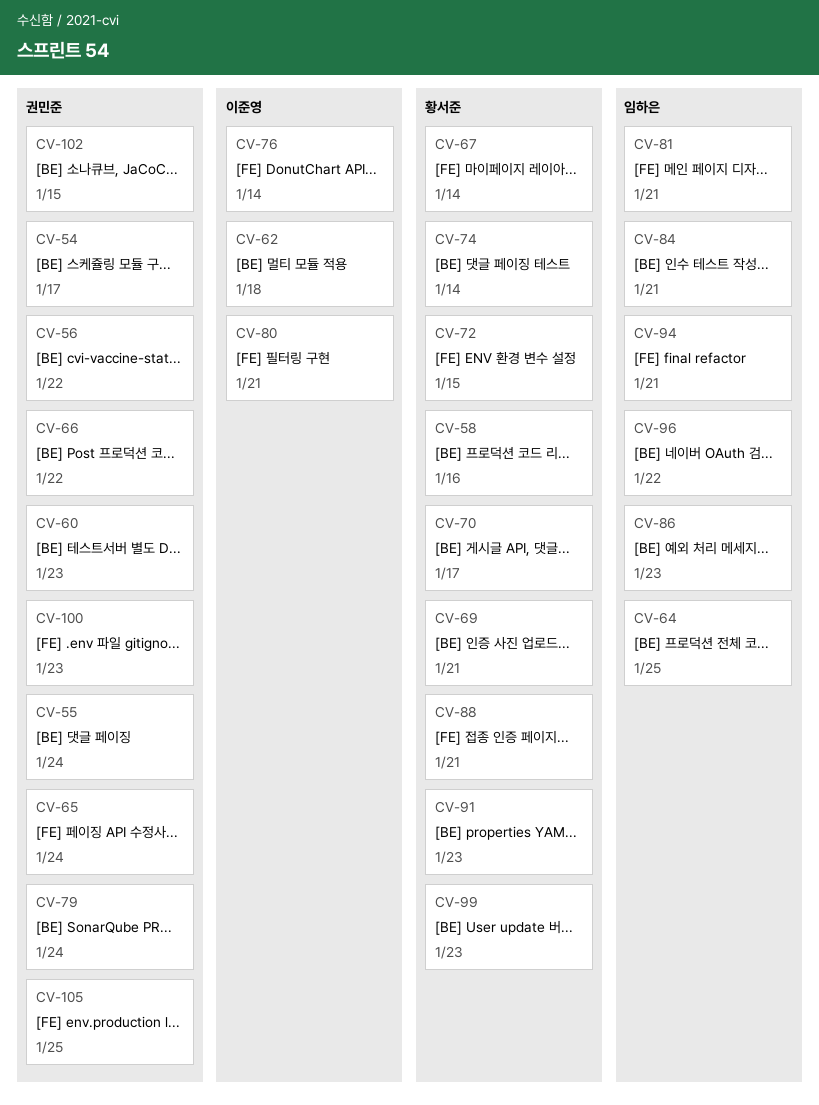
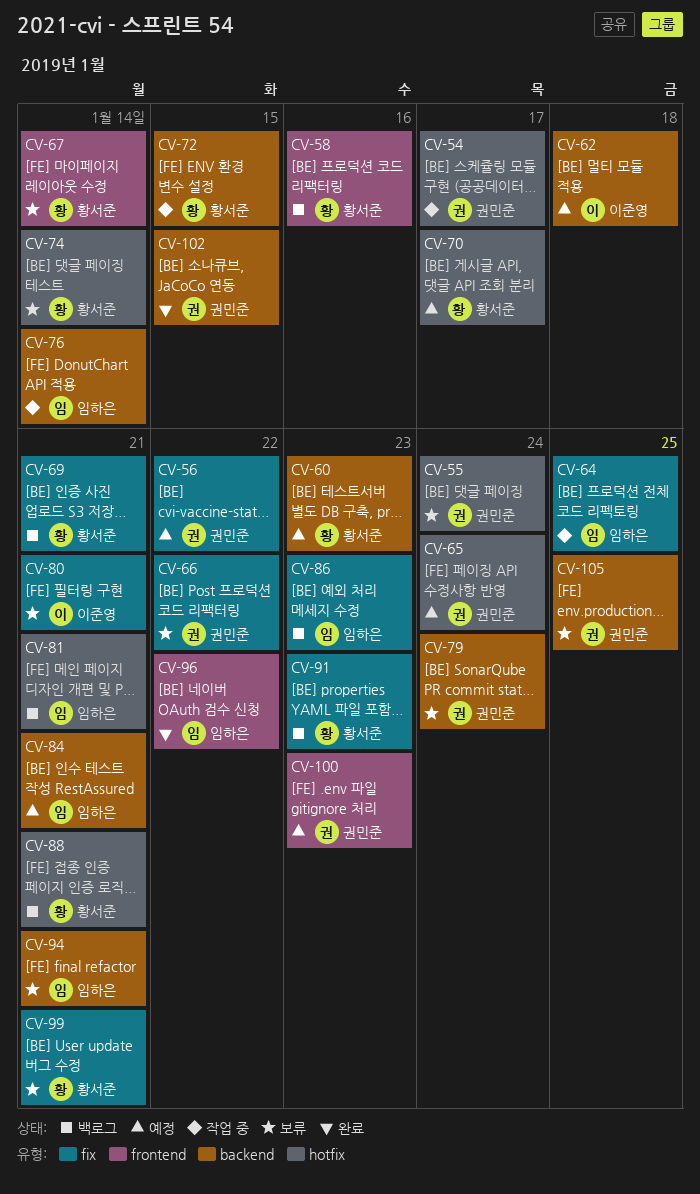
CV-60, owner: 권민준 -> 황서준
CV-76, owner: 이준영 -> 임하은
CV-99, due: Jan 23 -> Jan 21

